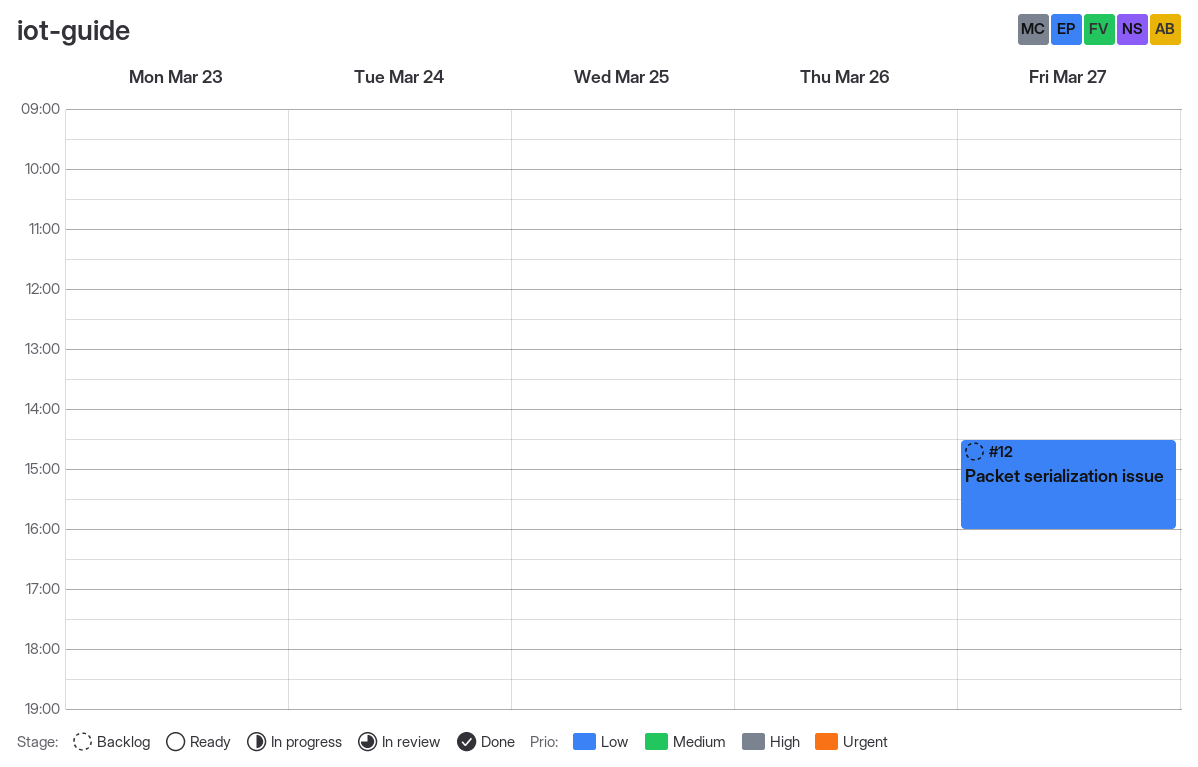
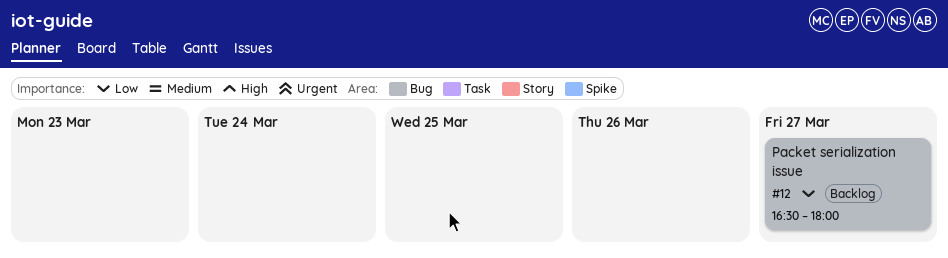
#12, begins: 14:30 -> 16:30
#12, ends: 16:00 -> 18:00

